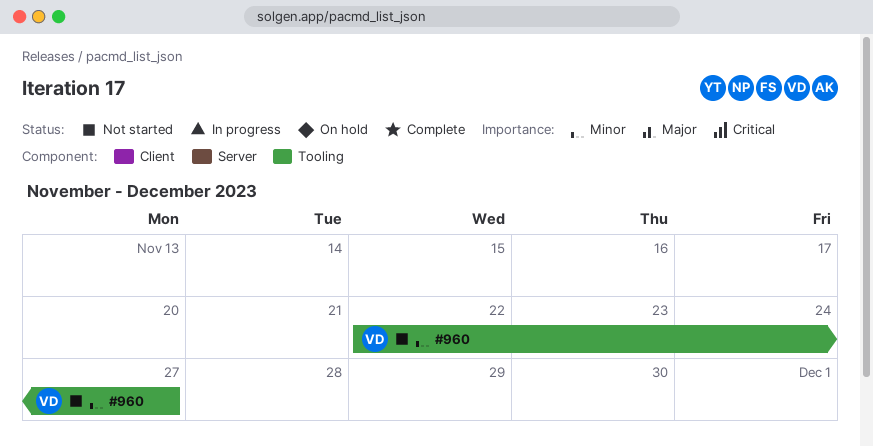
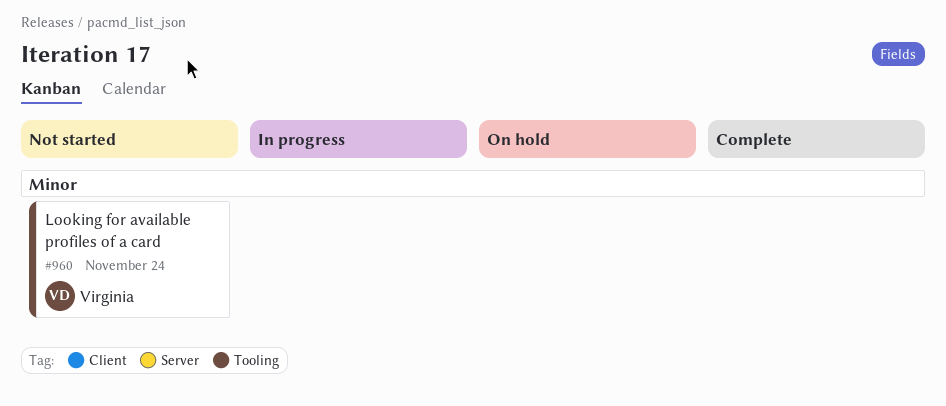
#960, due: Nov 27 -> Nov 24

